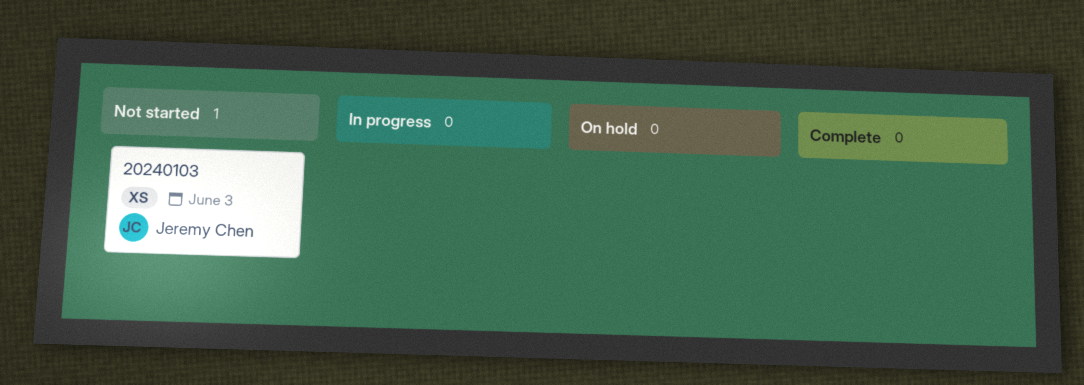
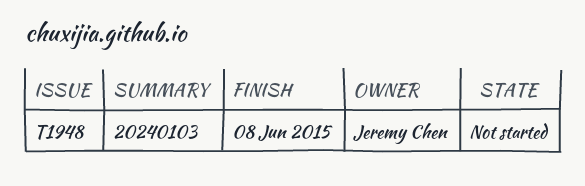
20240103, due: Jun 3 -> Jun 8

